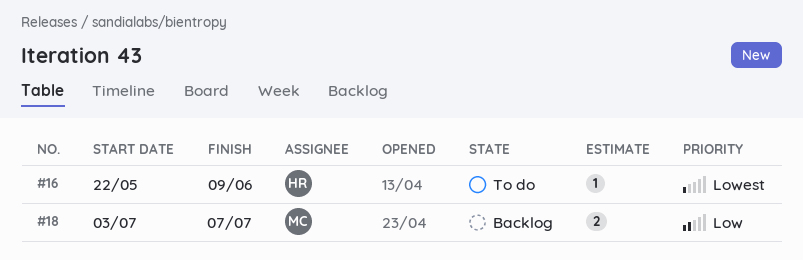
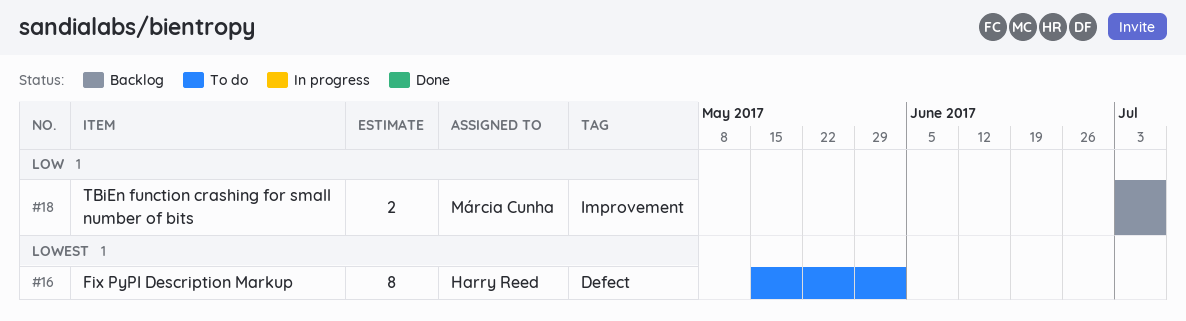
#16, estimate: 1 -> 8
#16, start: May 22 -> May 15
#16, due: Jun 9 -> Jun 2

